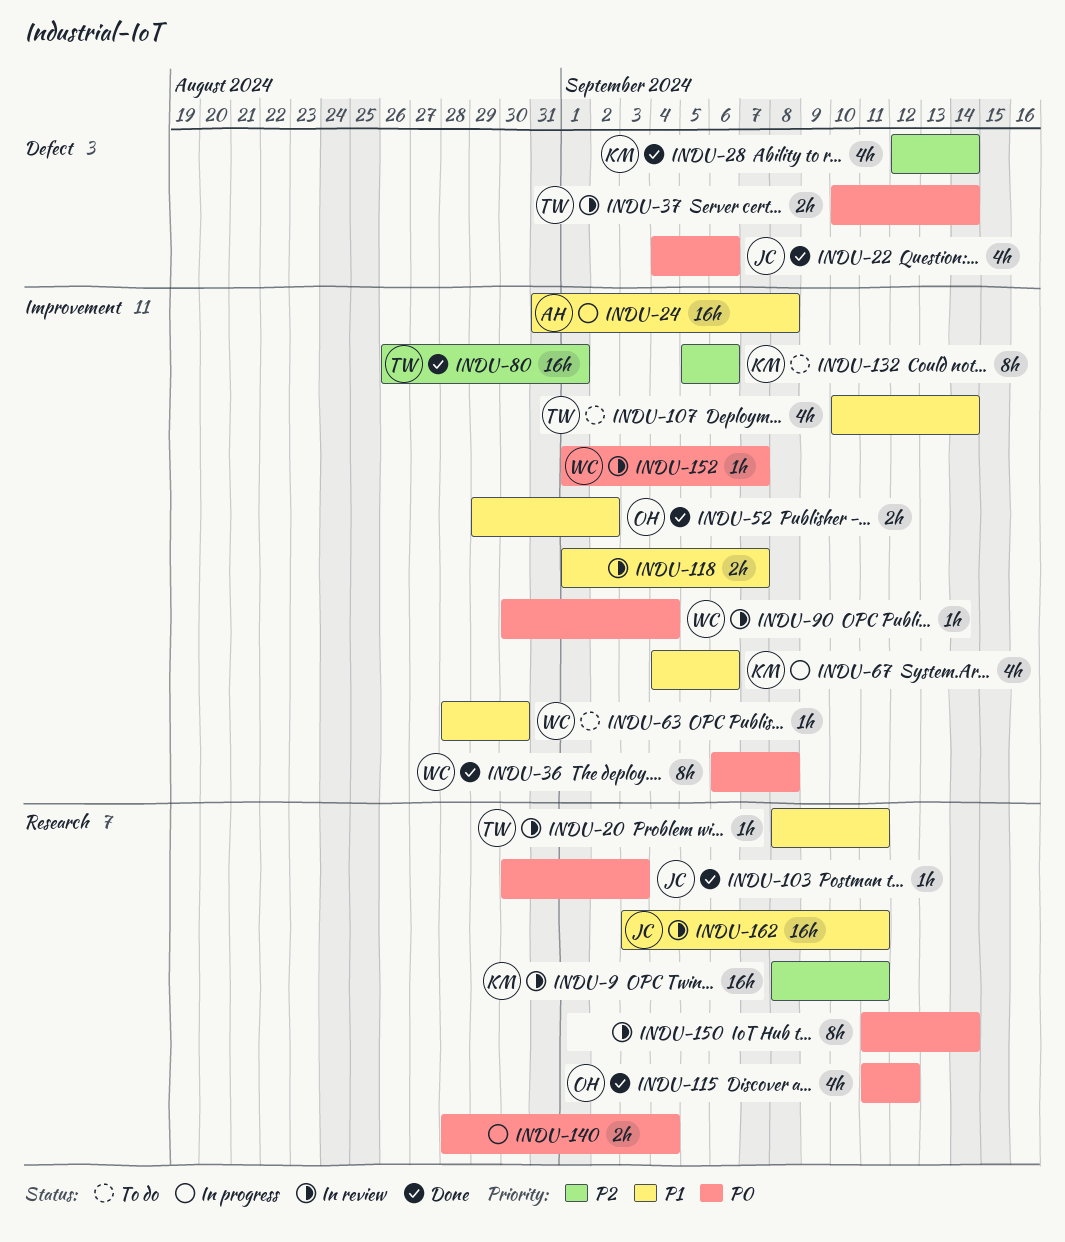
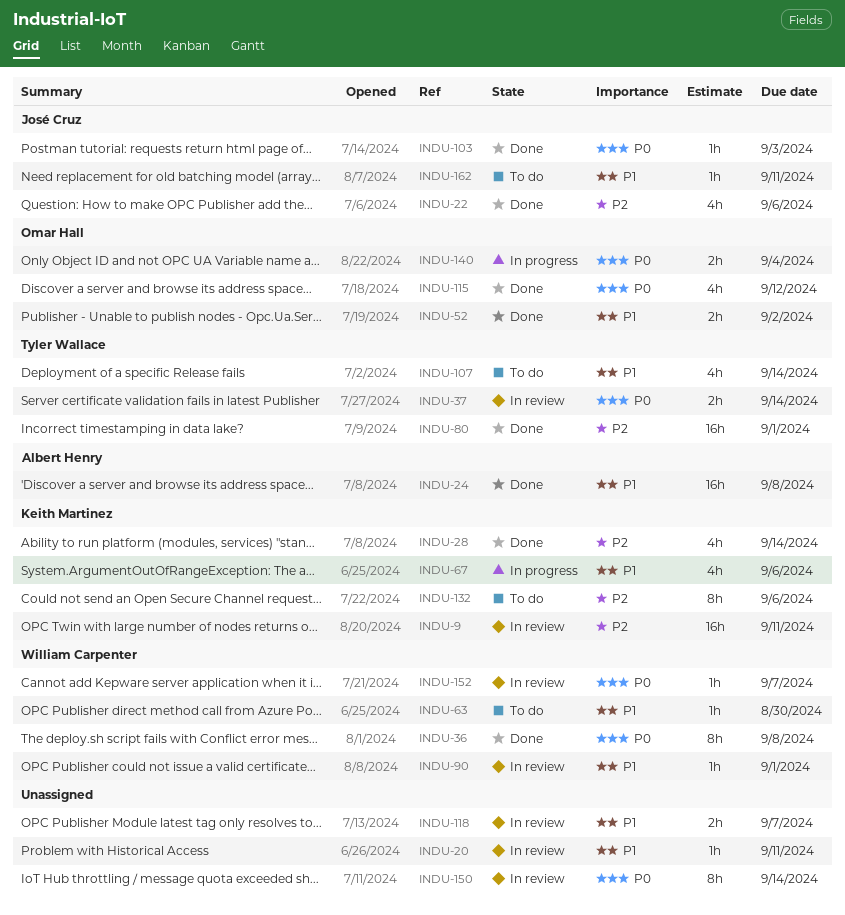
INDU-20, owner: Tyler Wallace -> none
INDU-22, priority: P0 -> P2
INDU-24, status: In progress -> Done
INDU-90, priority: P0 -> P1
INDU-90, due: Sep 4 -> Sep 1
INDU-140, owner: none -> Omar Hall
INDU-162, status: In review -> To do
INDU-162, estimate: 16h -> 1h

